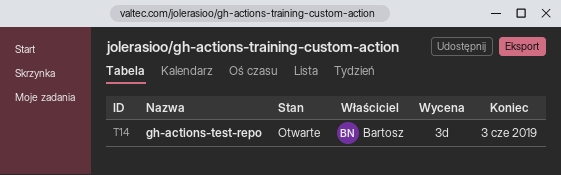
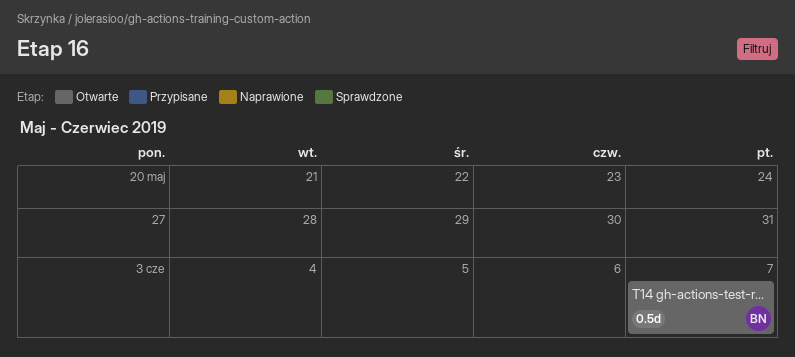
T14, estimate: 3d -> 0.5d
T14, due: Jun 3 -> Jun 7

